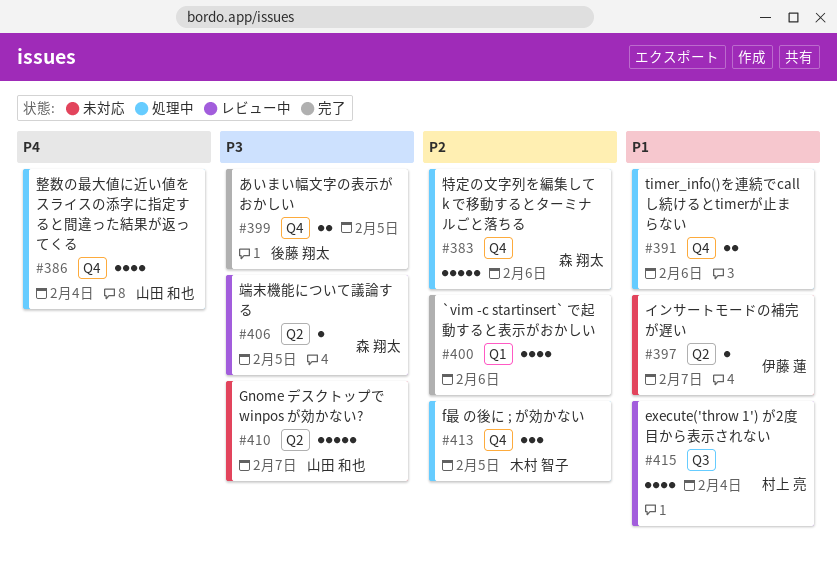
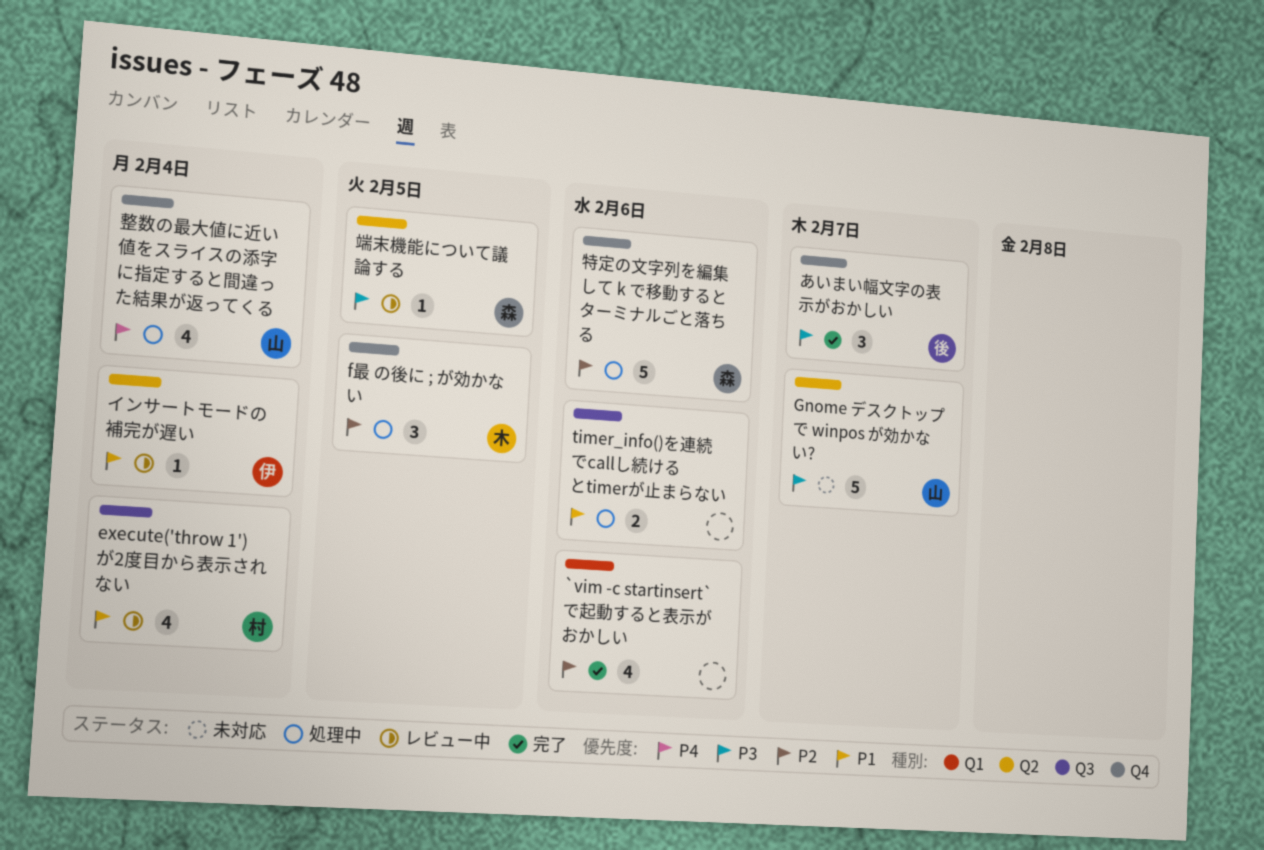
timer_info()を連続でcallし続けるとtimerが止まらない, label: Q4 -> Q3
あいまい幅文字の表示がおかしい, estimate: 2 -> 3
あいまい幅文字の表示がおかしい, due: Feb 5 -> Feb 7
インサートモードの補完が遅い, status: 未対応 -> レビュー中
インサートモードの補完が遅い, due: Feb 7 -> Feb 4

